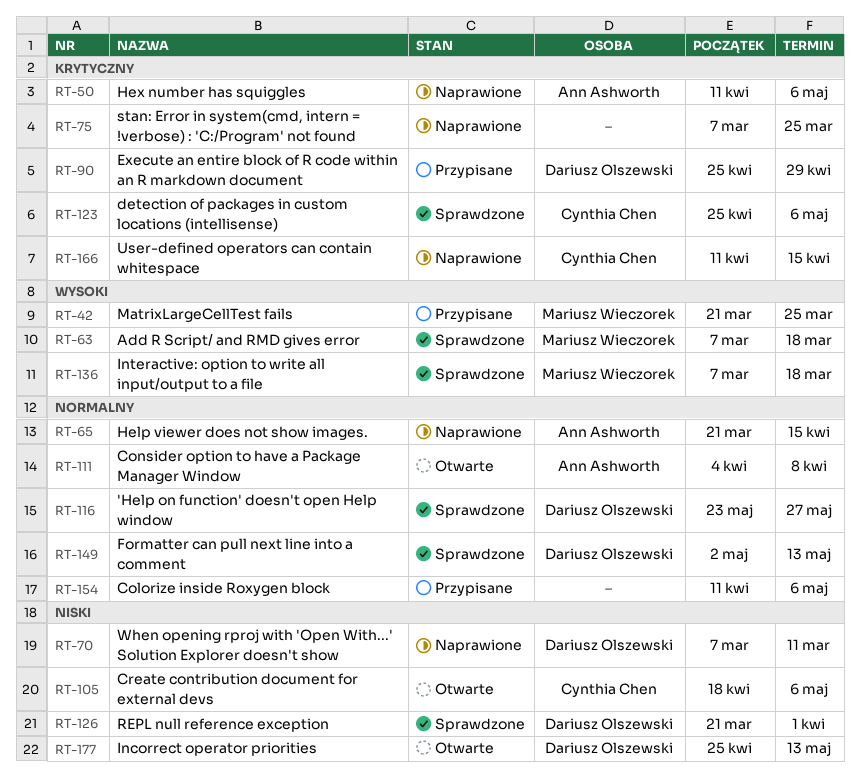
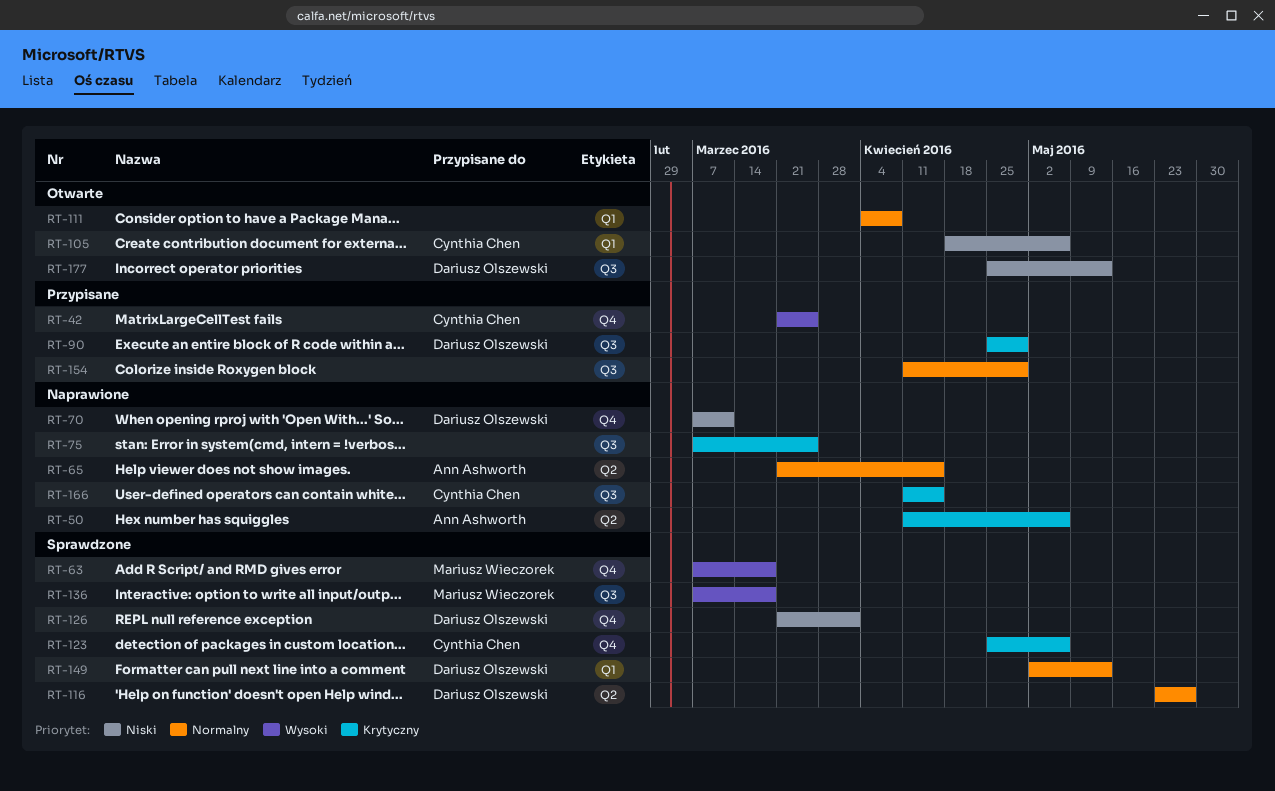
RT-42, owner: Mariusz Wieczorek -> Cynthia Chen
RT-111, owner: Ann Ashworth -> none
RT-154, due: May 6 -> Apr 29

